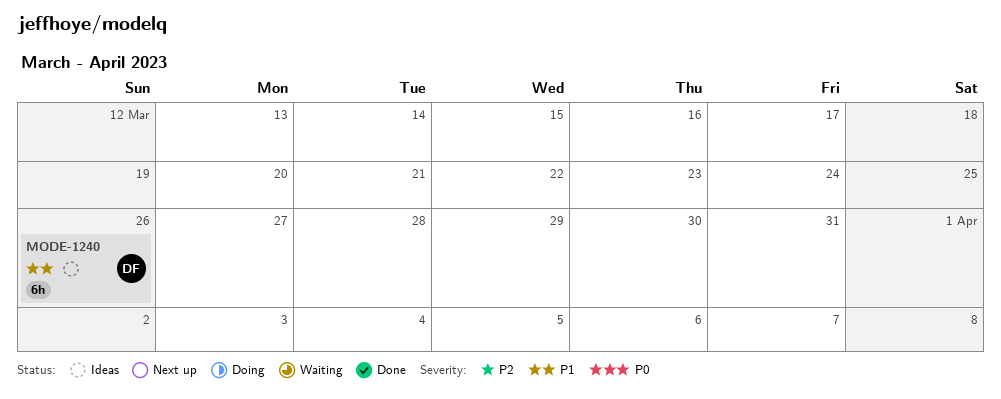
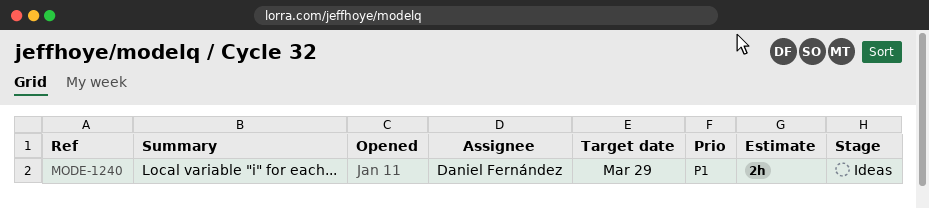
MODE-1240, estimate: 6h -> 2h
MODE-1240, due: Mar 26 -> Mar 29

